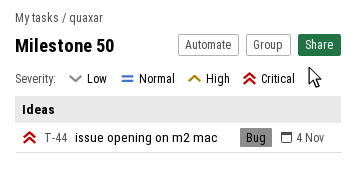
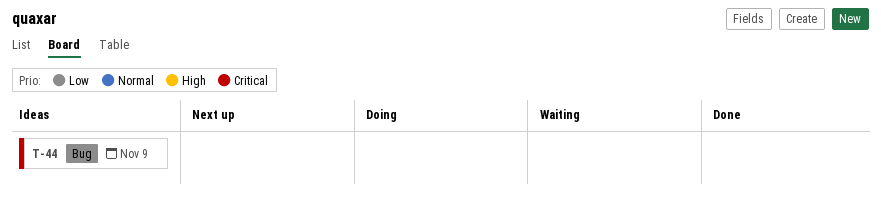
T-44, due: Nov 4 -> Nov 9

